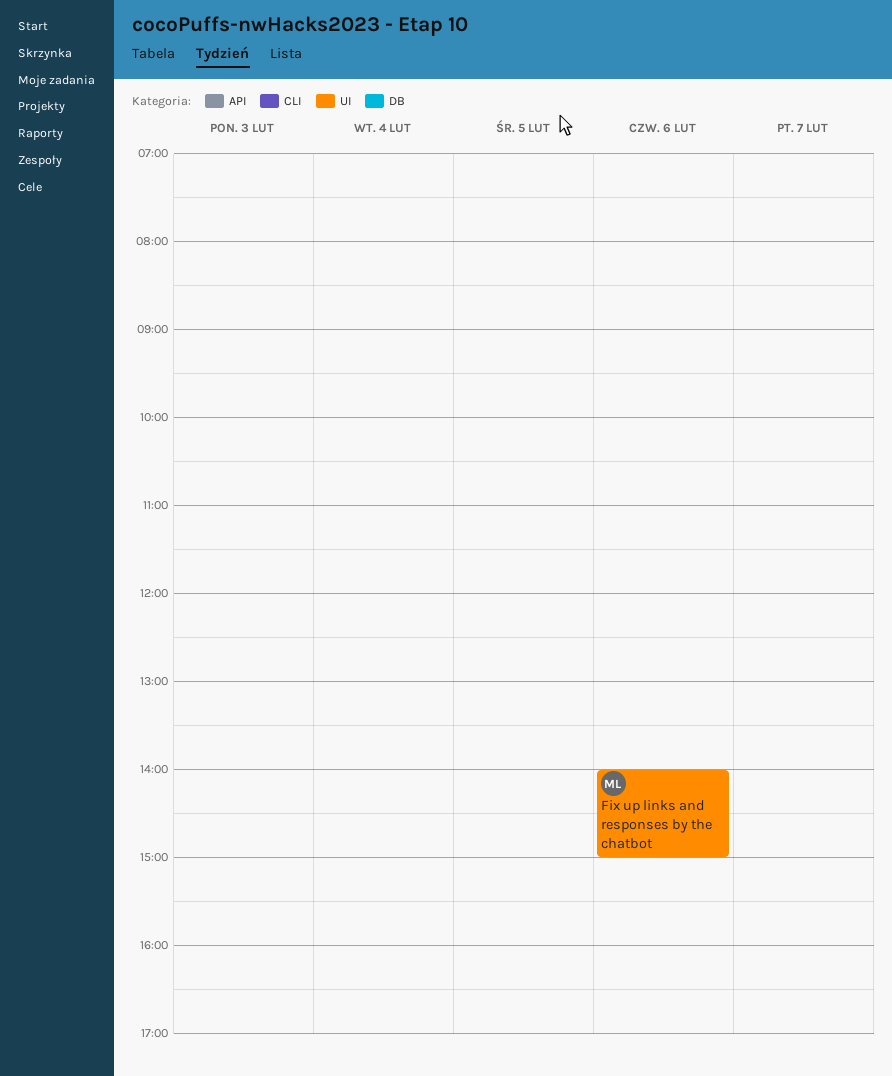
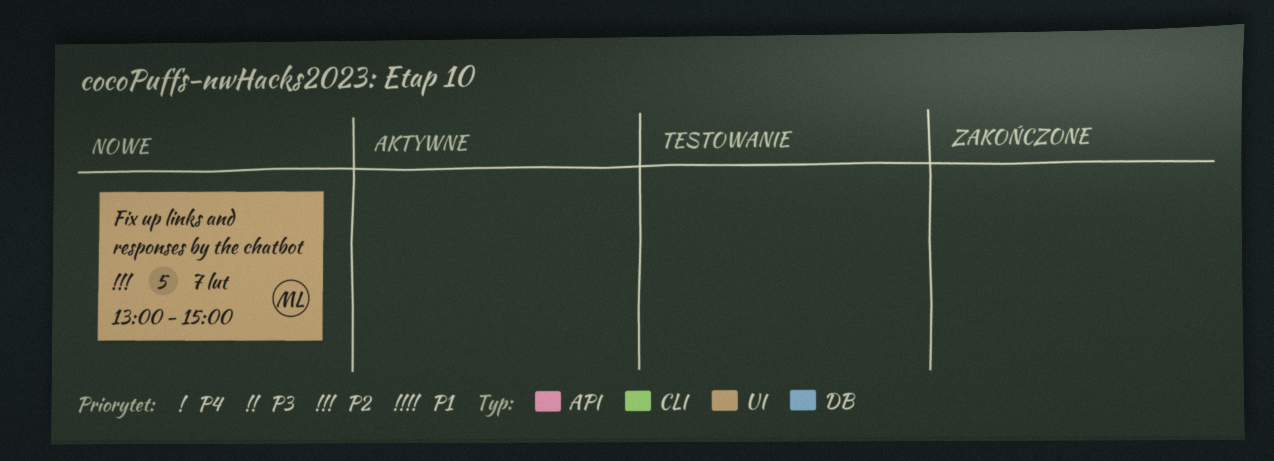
Fix up links and responses by the chatbot, day: Feb 6 -> Feb 7
Fix up links and responses by the chatbot, begins: 14:00 -> 13:00

